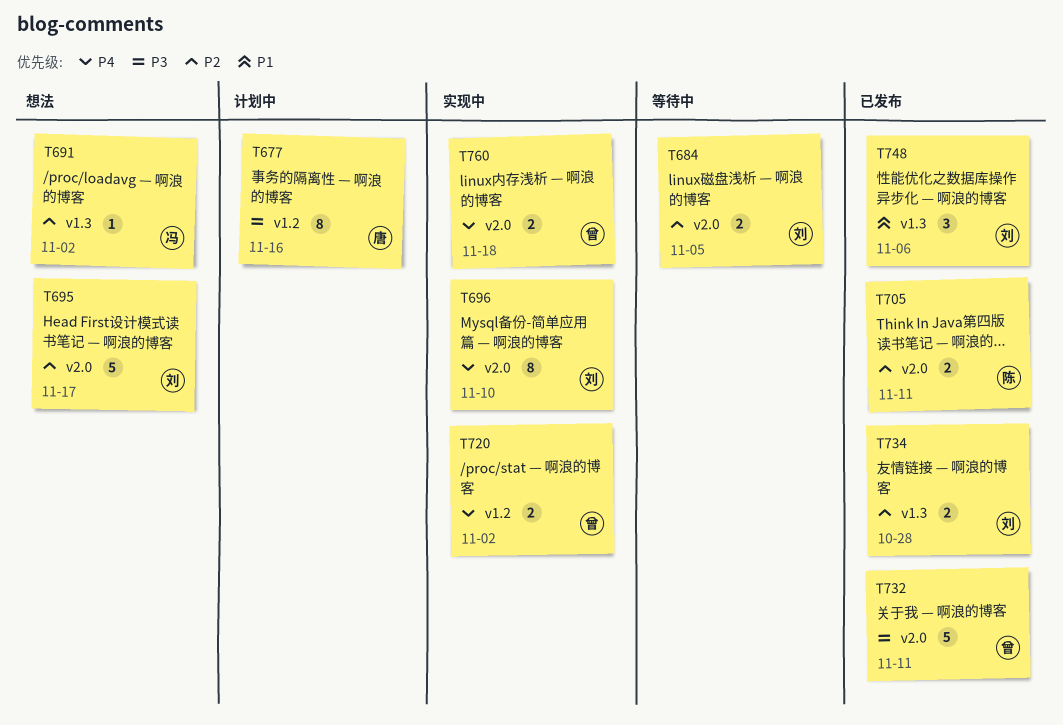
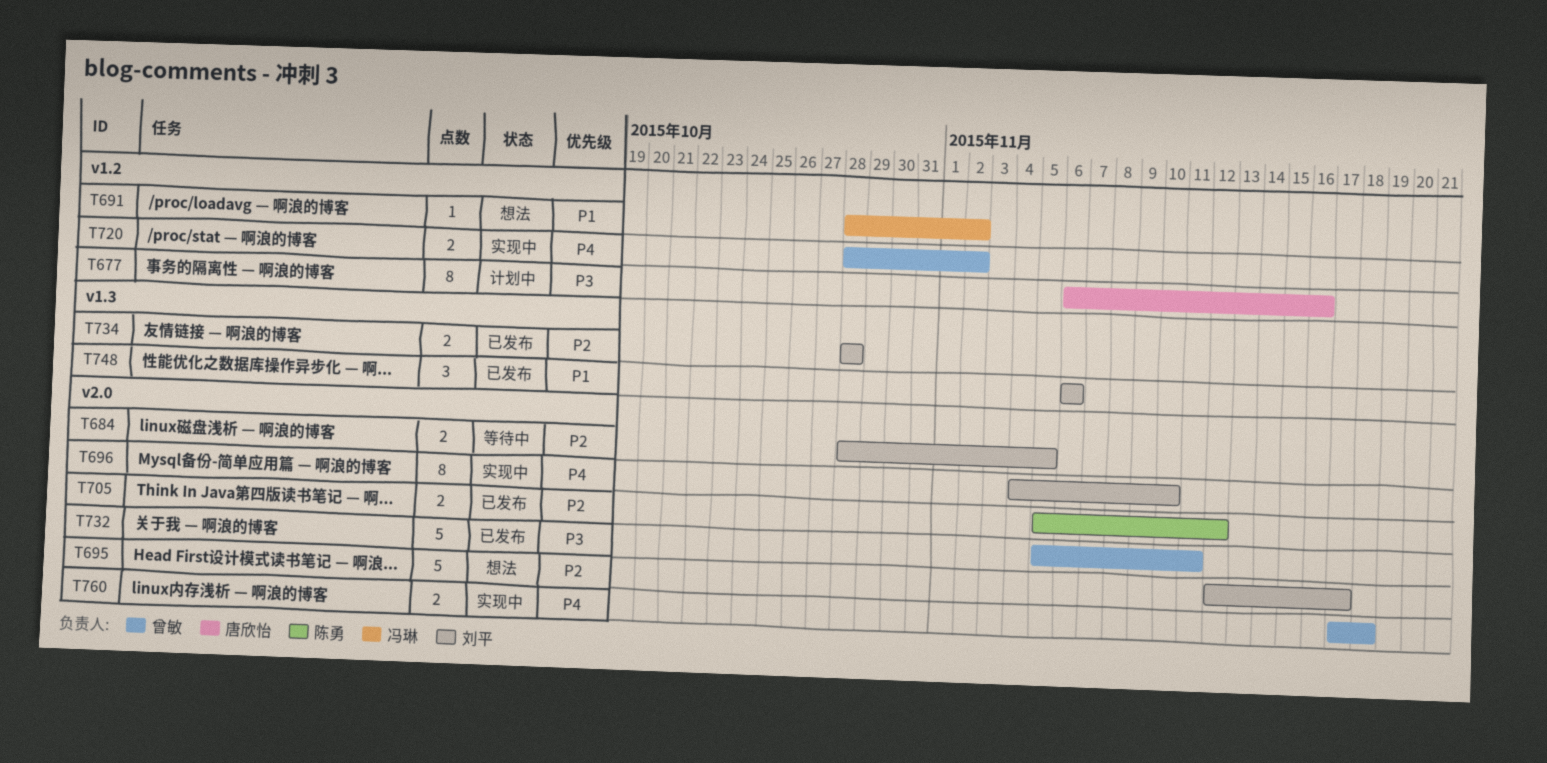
T691, priority: P2 -> P1
T691, label: v1.3 -> v1.2
T705, due: Nov 11 -> Nov 12

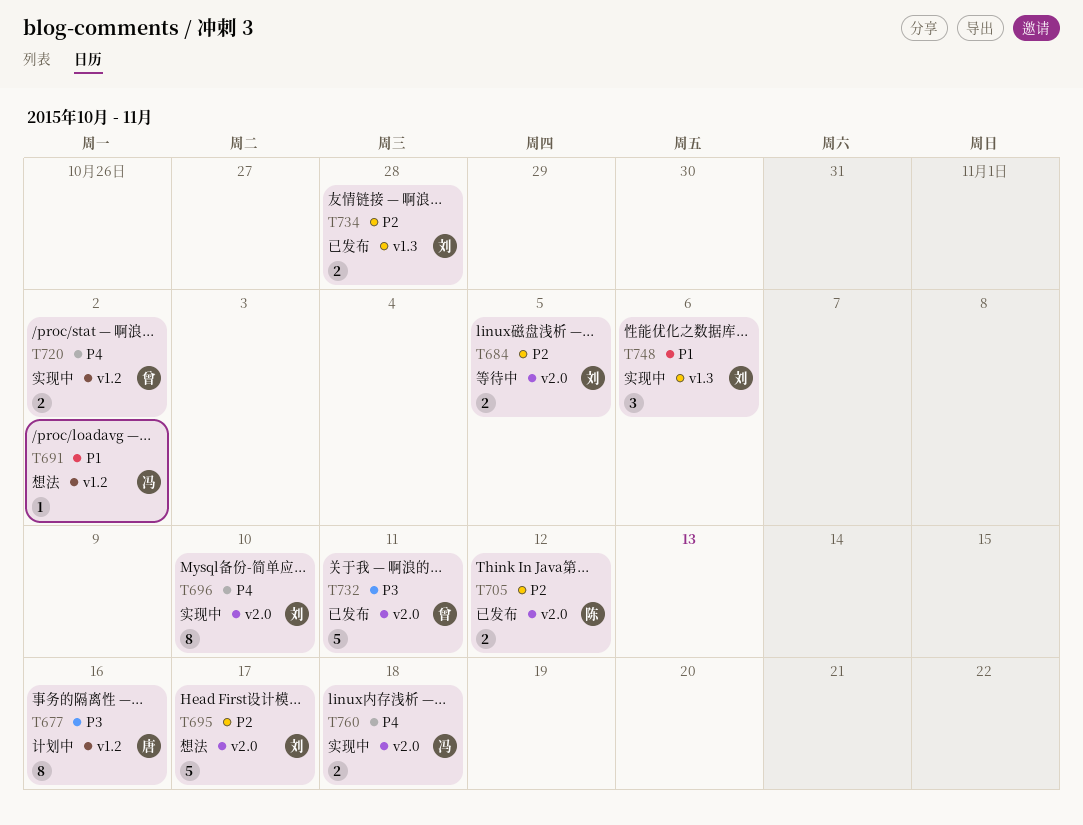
T748, status: 已发布 -> 实现中
T760, owner: 曾敏 -> 冯琳

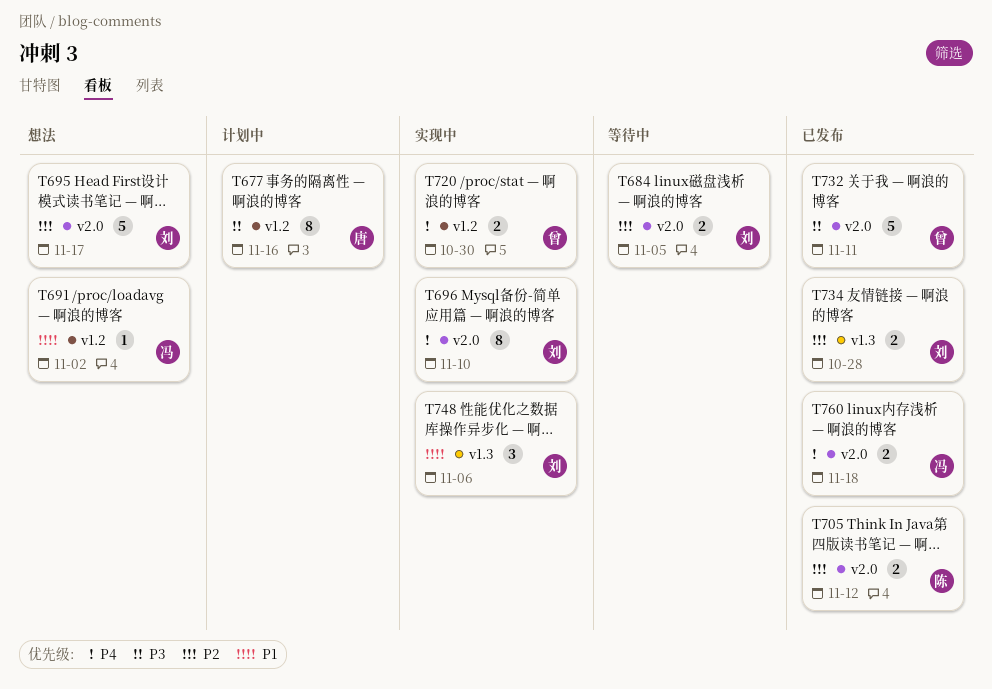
T720, due: Nov 2 -> Oct 30
T760, status: 实现中 -> 已发布

